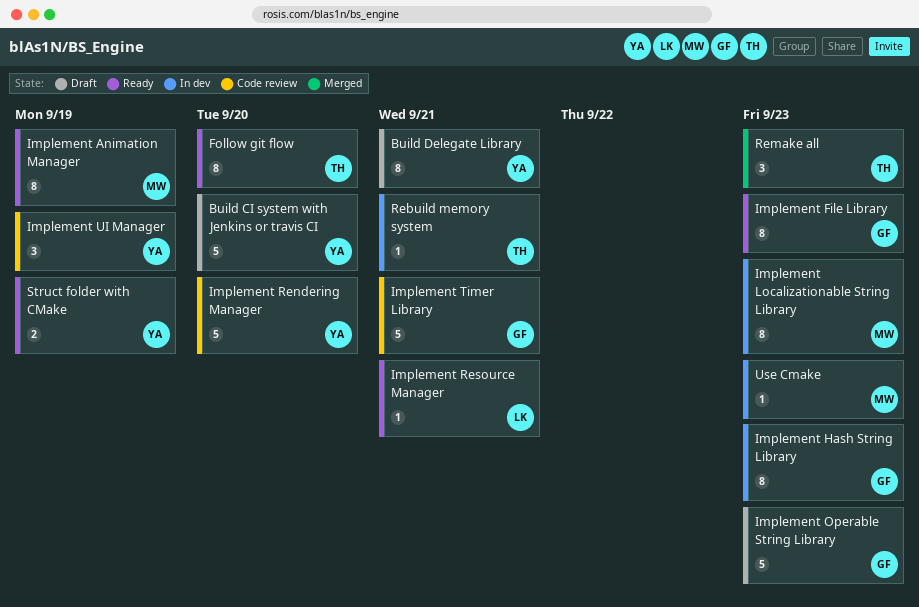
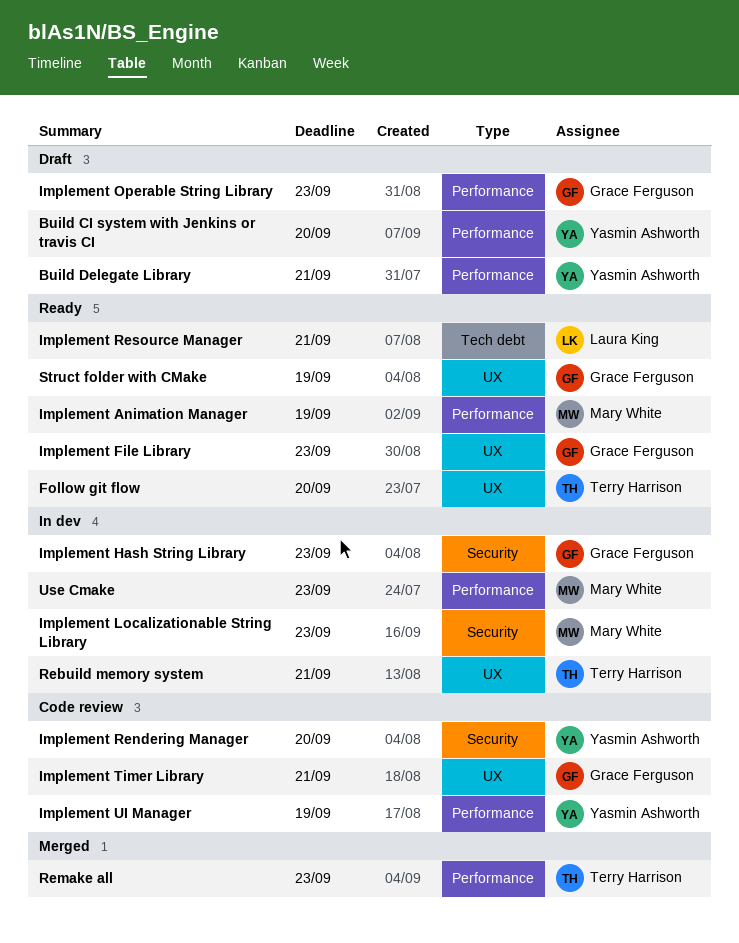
Struct folder with CMake, owner: Yasmin Ashworth -> Grace Ferguson

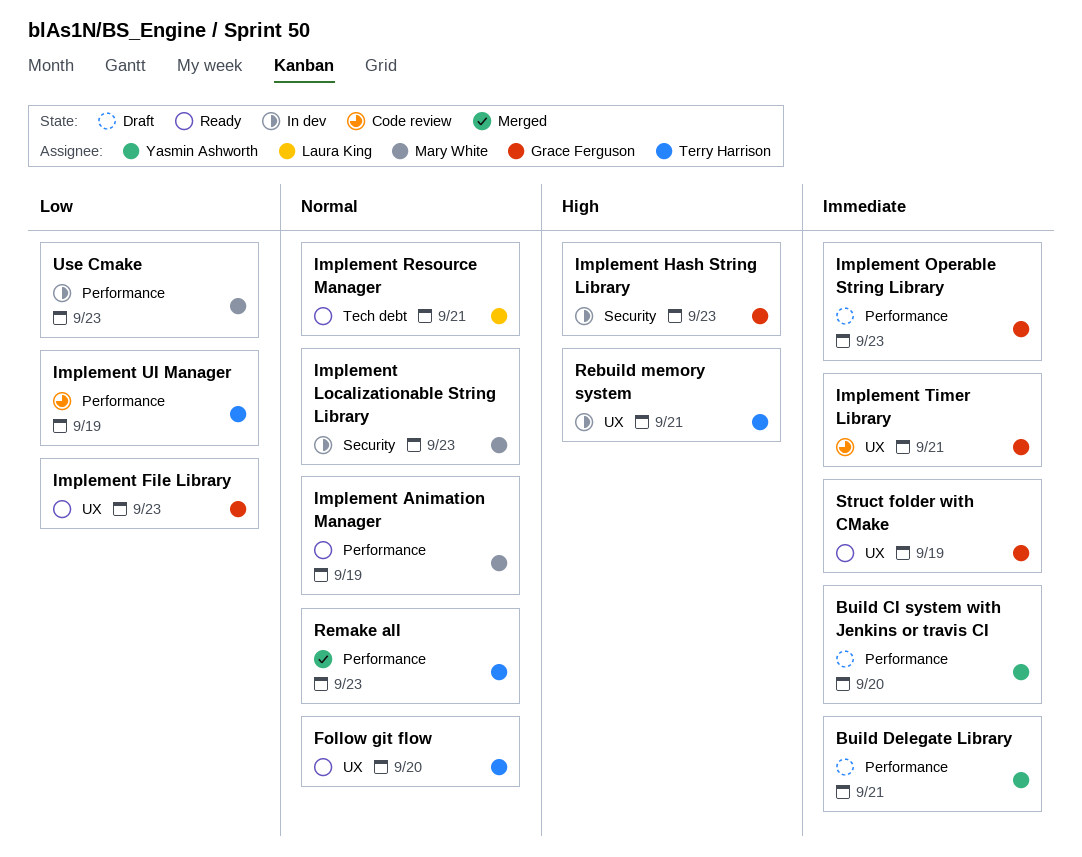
Implement Rendering Manager: present -> none
Implement UI Manager, owner: Yasmin Ashworth -> Terry Harrison

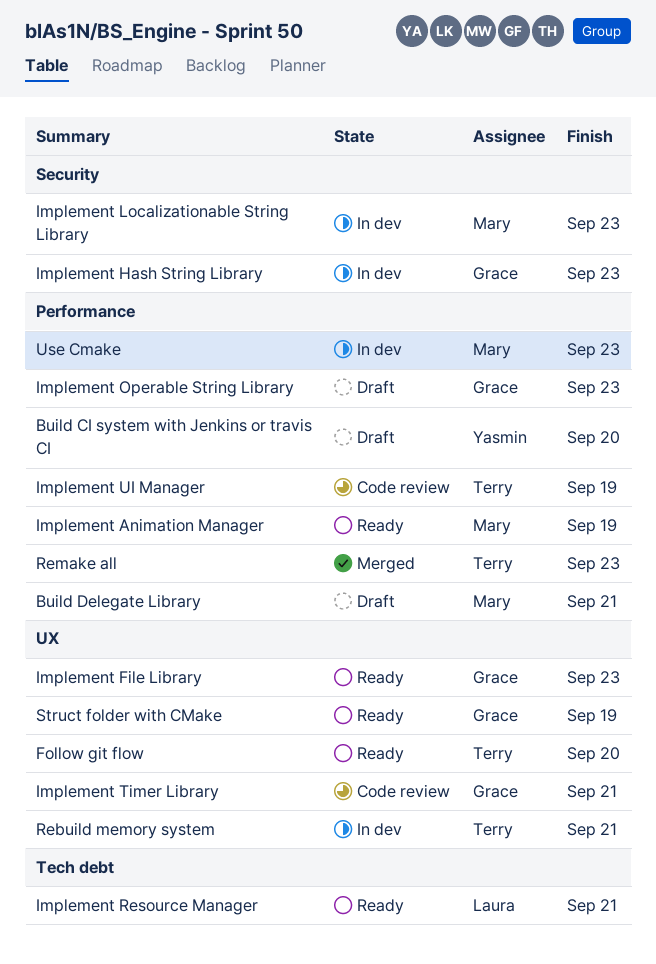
Build Delegate Library, owner: Yasmin Ashworth -> Mary White

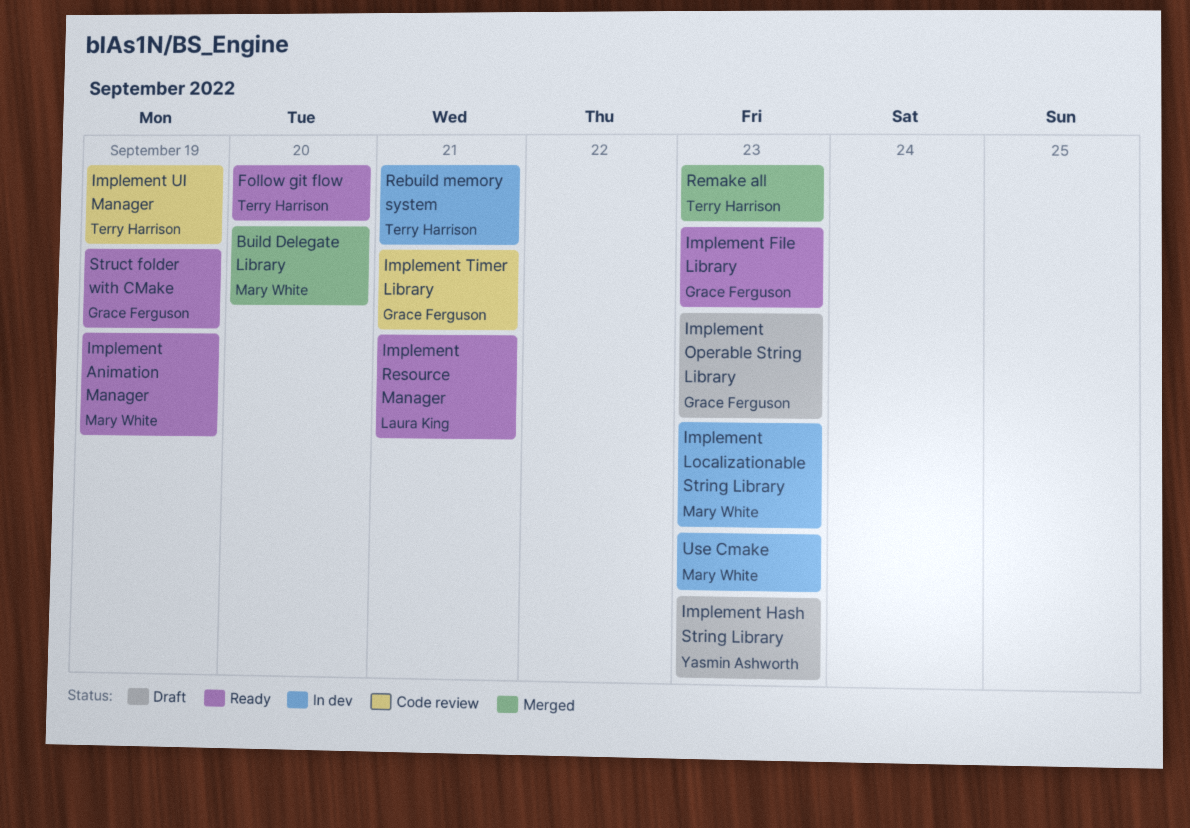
Build CI system with Jenkins or travis CI: present -> none
Build Delegate Library, status: Draft -> Merged
Build Delegate Library, due: Sep 21 -> Sep 20
Implement Hash String Library, status: In dev -> Draft
Implement Hash String Library, owner: Grace Ferguson -> Yasmin Ashworth

